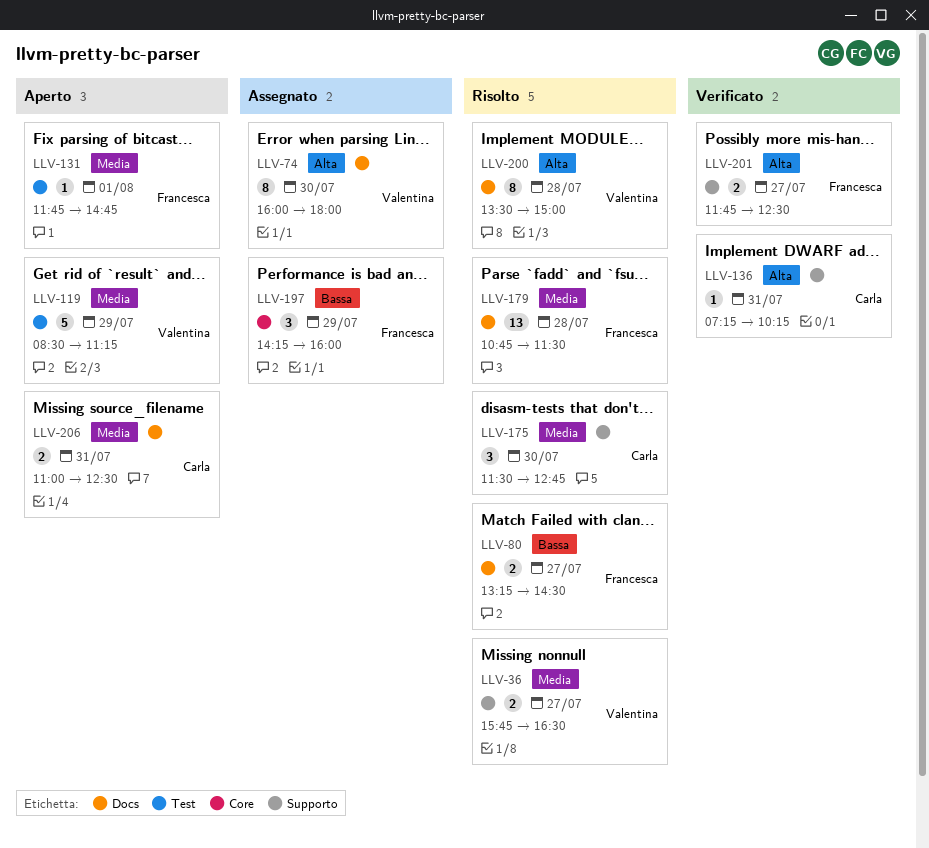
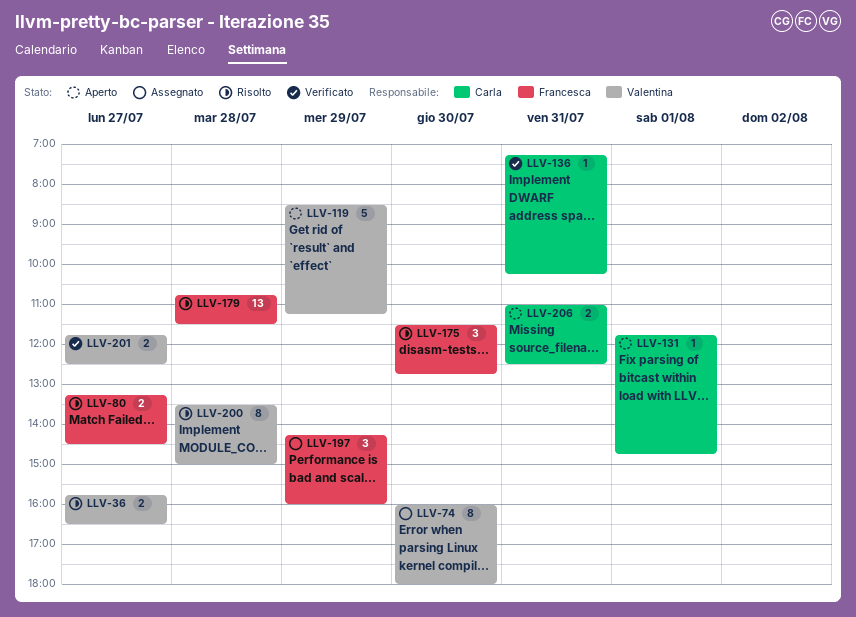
LLV-131, owner: Francesca -> Carla
LLV-175, owner: Carla -> Francesca
LLV-201, owner: Francesca -> Valentina

